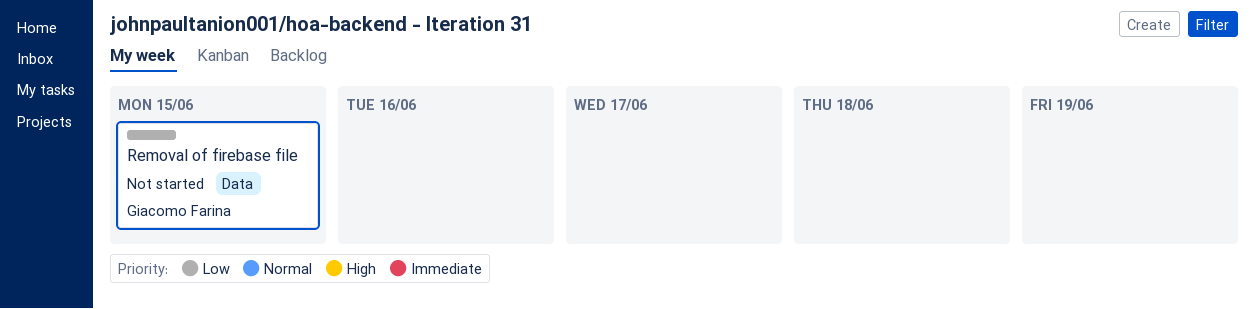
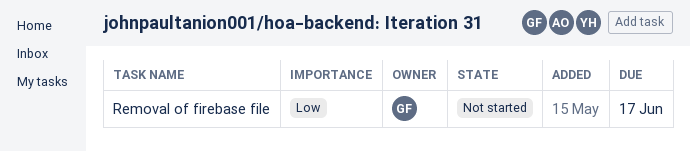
Removal of firebase file, due: Jun 15 -> Jun 17

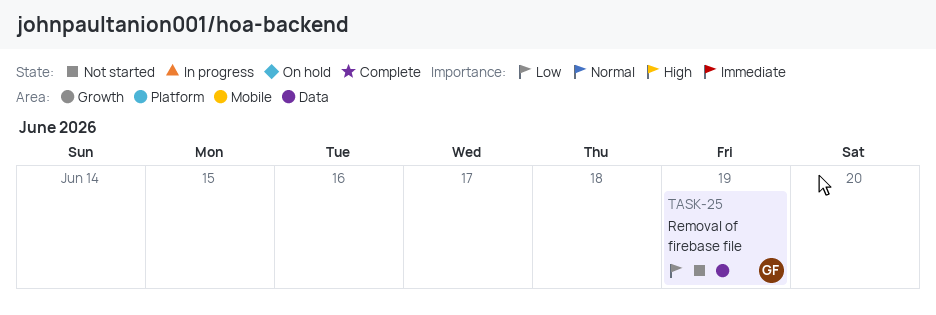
Removal of firebase file, due: Jun 17 -> Jun 19

